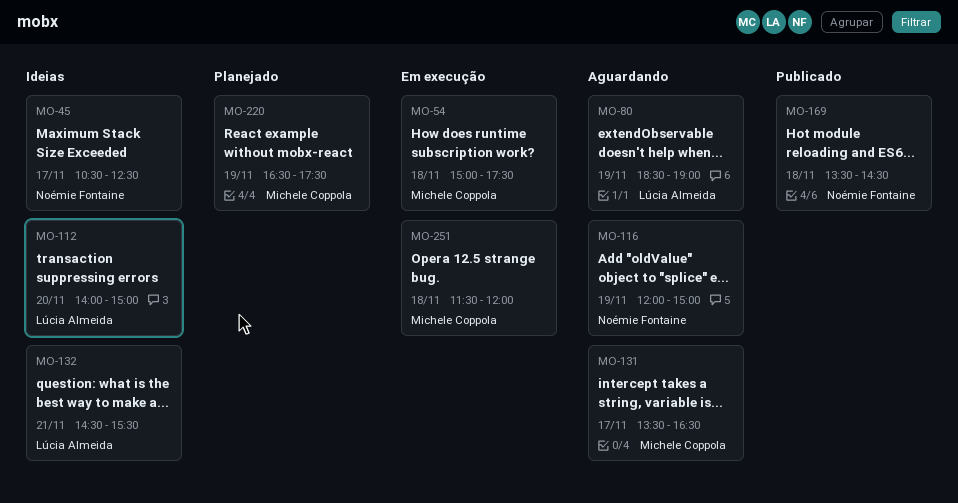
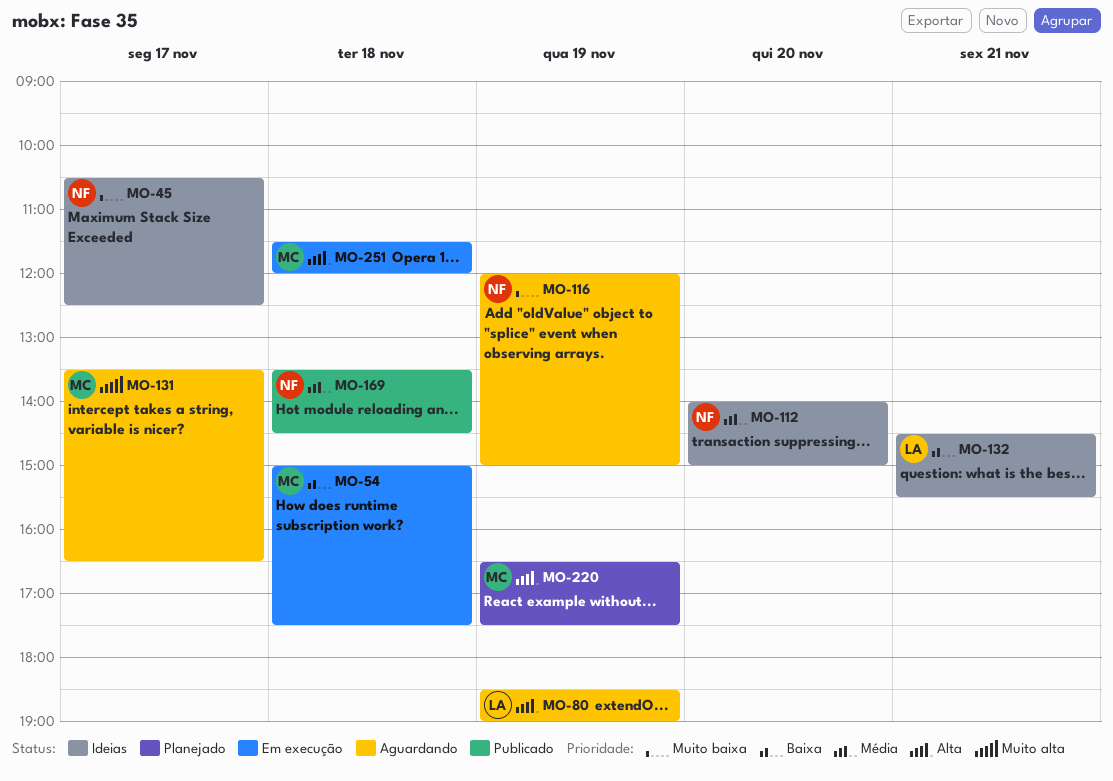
MO-112, owner: Lúcia Almeida -> Noémie Fontaine

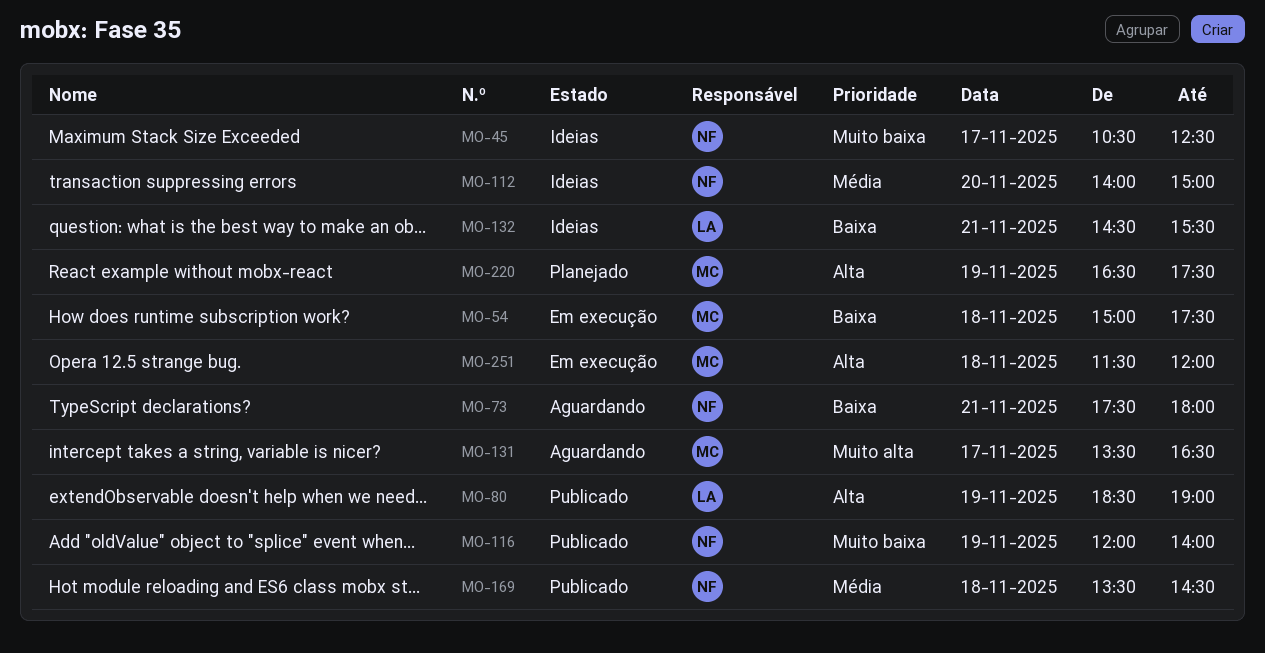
MO-73: none -> present
MO-80, status: Aguardando -> Publicado
MO-116, status: Aguardando -> Publicado
MO-116, ends: 15:00 -> 14:00

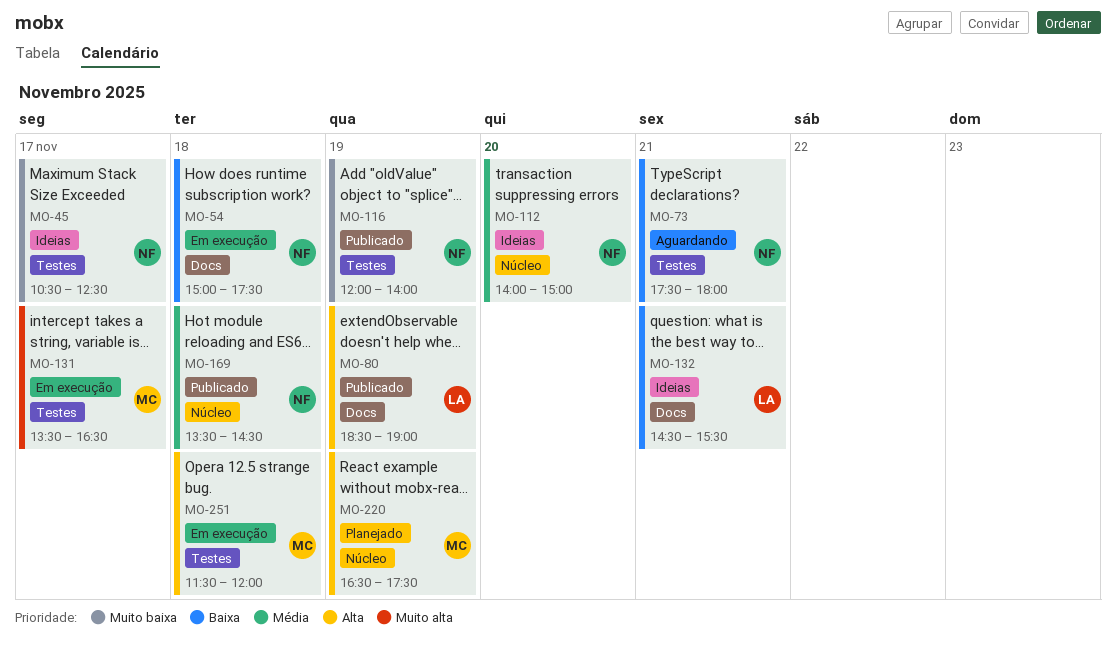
MO-54, owner: MC -> NF
MO-131, status: Aguardando -> Em execução

